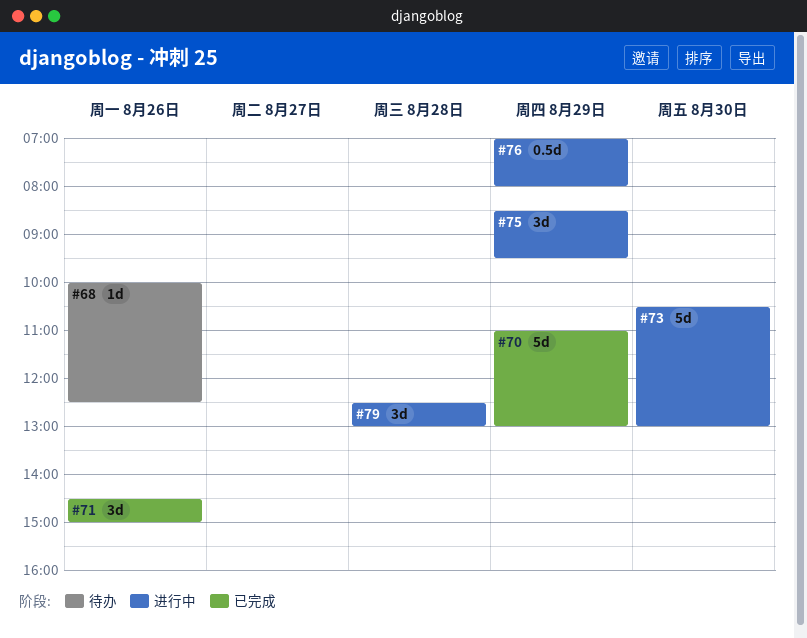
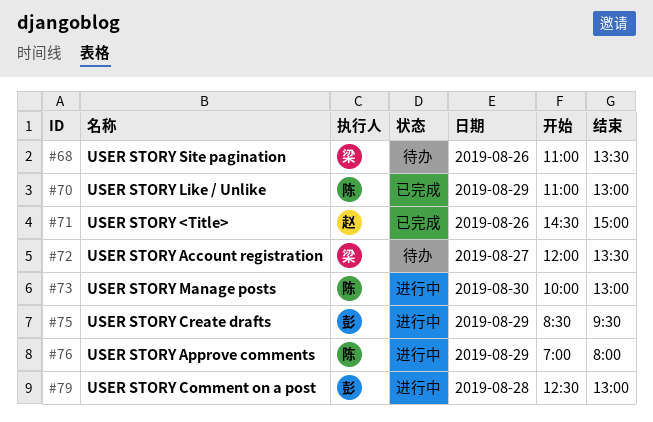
#68, begins: 10:00 -> 11:00
#68, ends: 12:30 -> 13:30
#72: none -> present
#73, begins: 10:30 -> 10:00

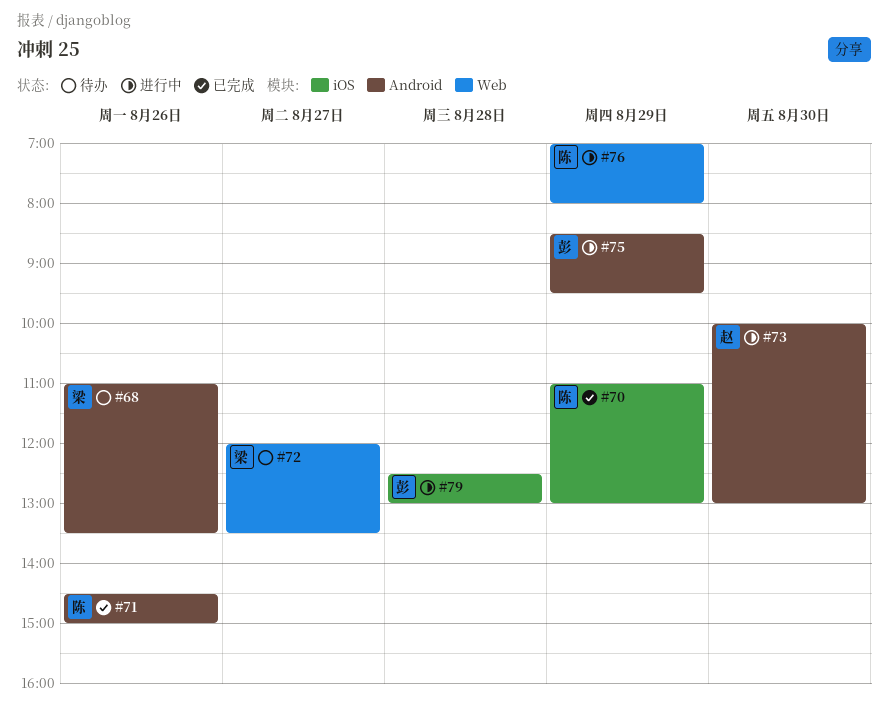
#71, owner: 赵 -> 陈
#73, owner: 陈 -> 赵

